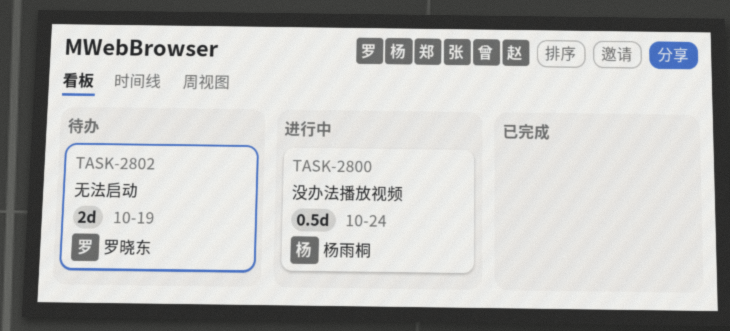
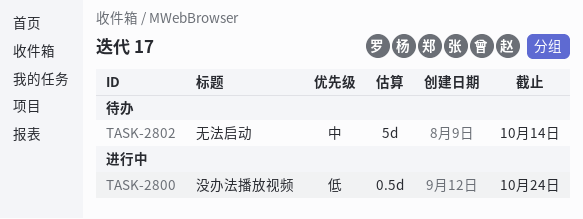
TASK-2802, estimate: 2d -> 5d
TASK-2802, due: Oct 19 -> Oct 14

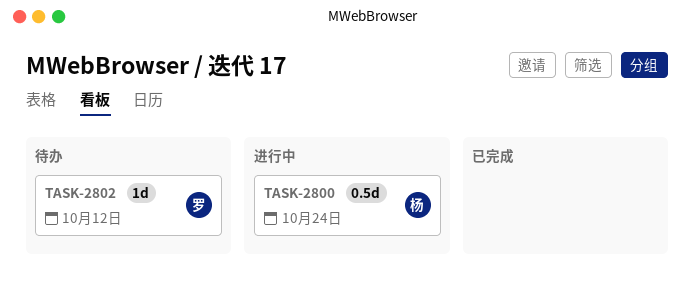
TASK-2802, estimate: 5d -> 1d
TASK-2802, due: Oct 14 -> Oct 12

